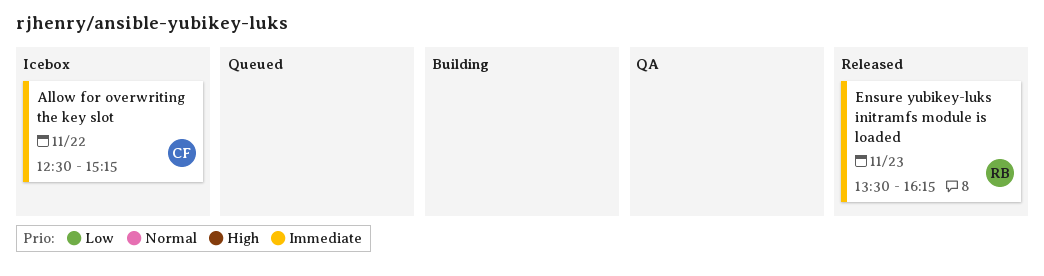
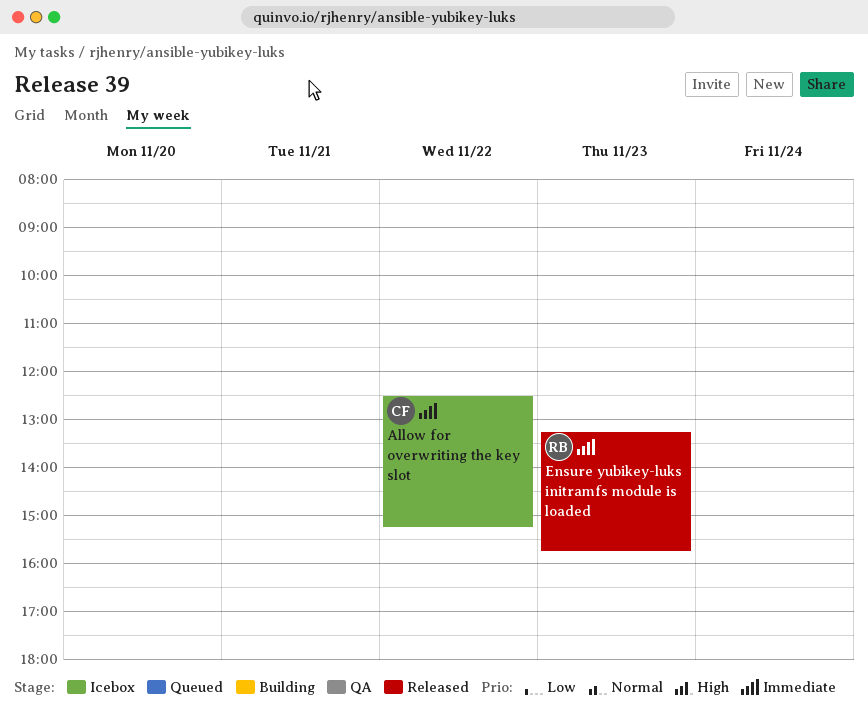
Ensure yubikey-luks initramfs module is loaded, begins: 13:30 -> 13:15
Ensure yubikey-luks initramfs module is loaded, ends: 16:15 -> 15:45

